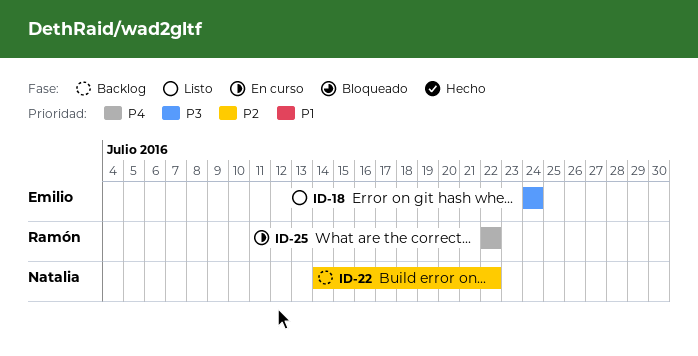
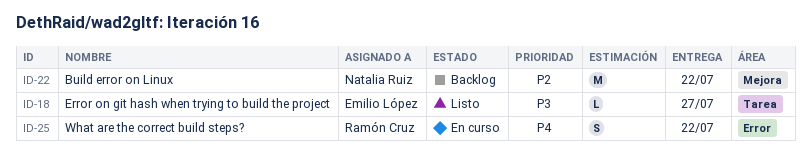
ID-18, due: Jul 24 -> Jul 27

